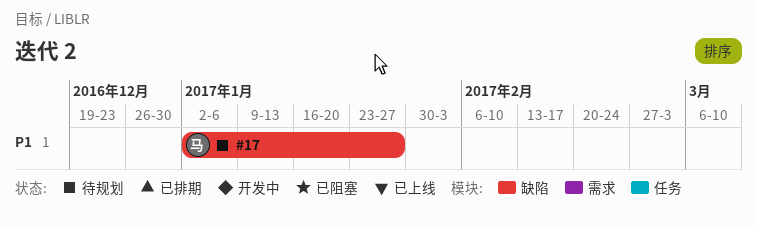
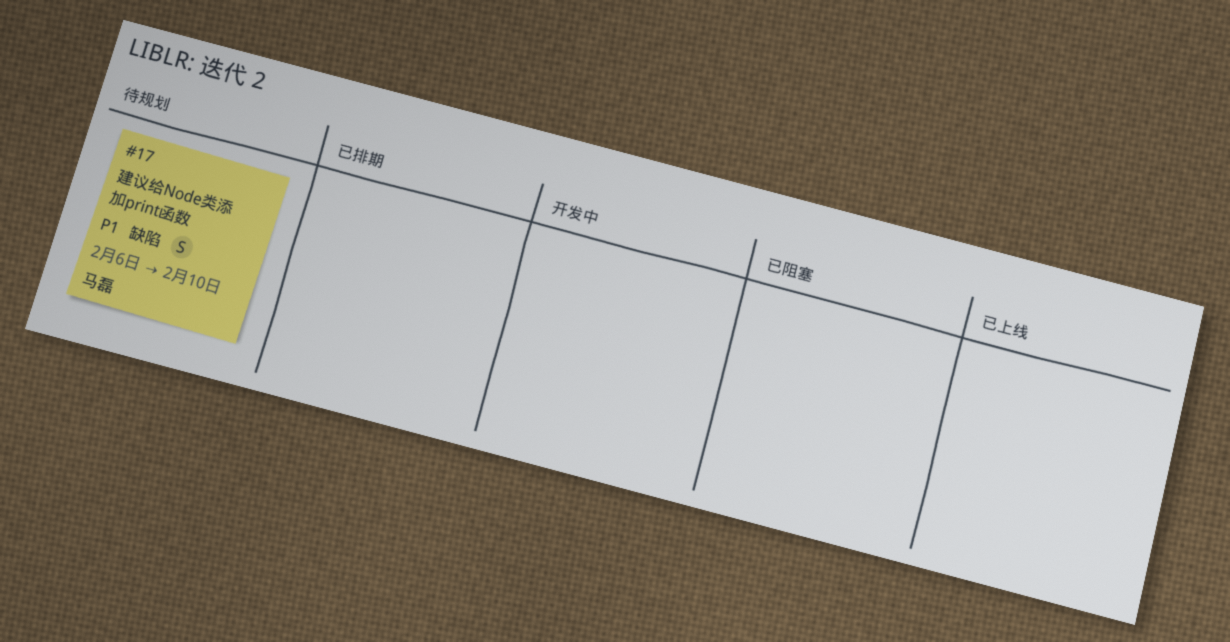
#17, start: Jan 2 -> Feb 6
#17, due: Jan 27 -> Feb 10

